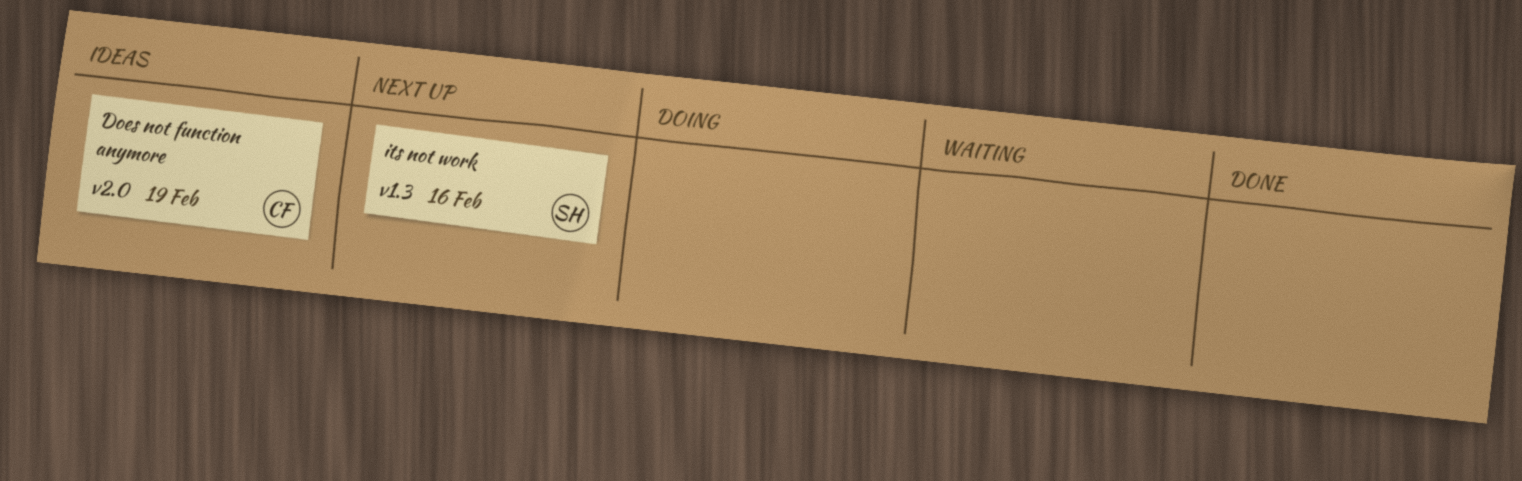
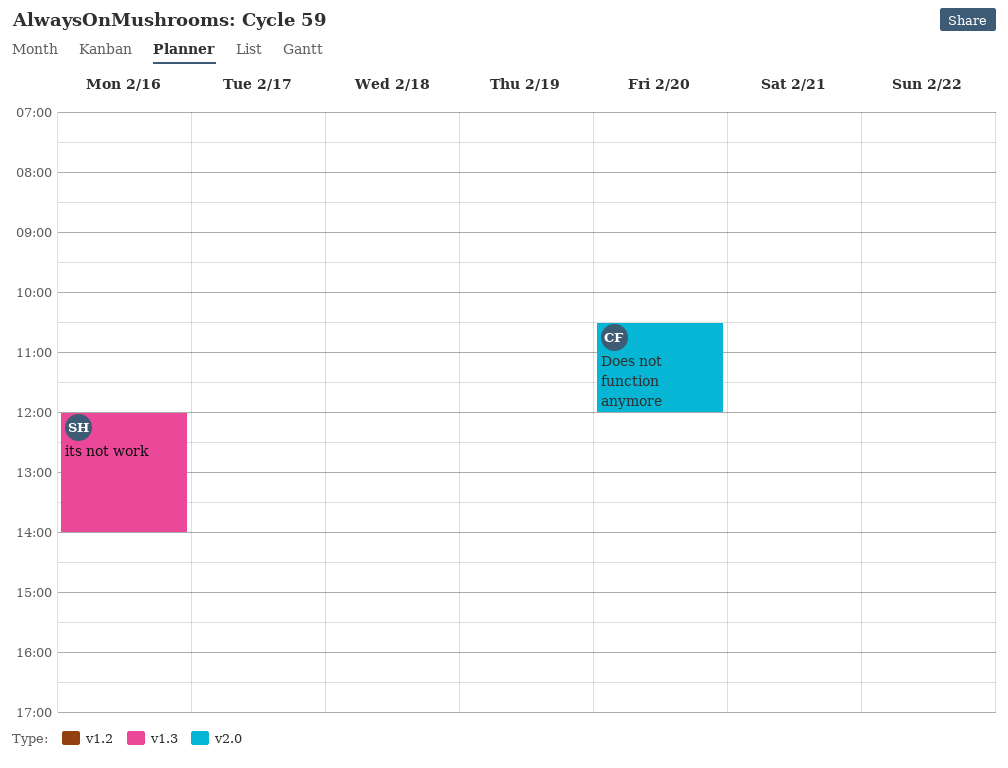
Does not function anymore, day: Feb 19 -> Feb 20

